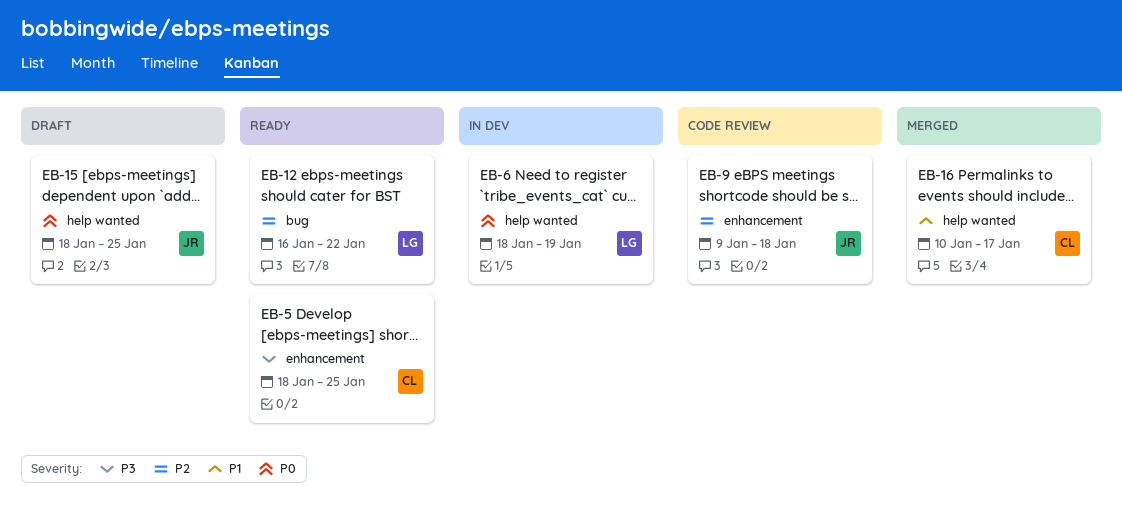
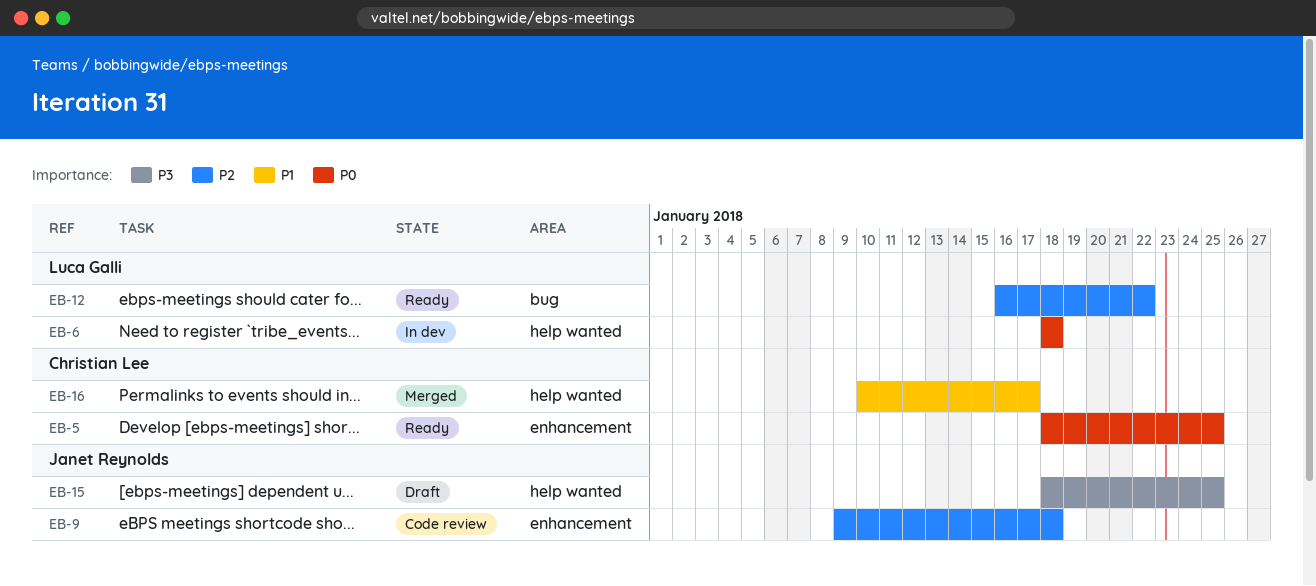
EB-5, priority: P3 -> P0
EB-6, due: Jan 19 -> Jan 18
EB-15, priority: P0 -> P3

